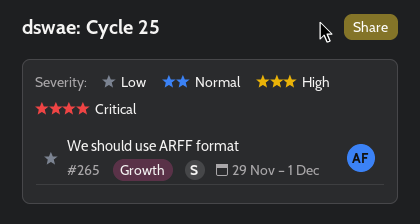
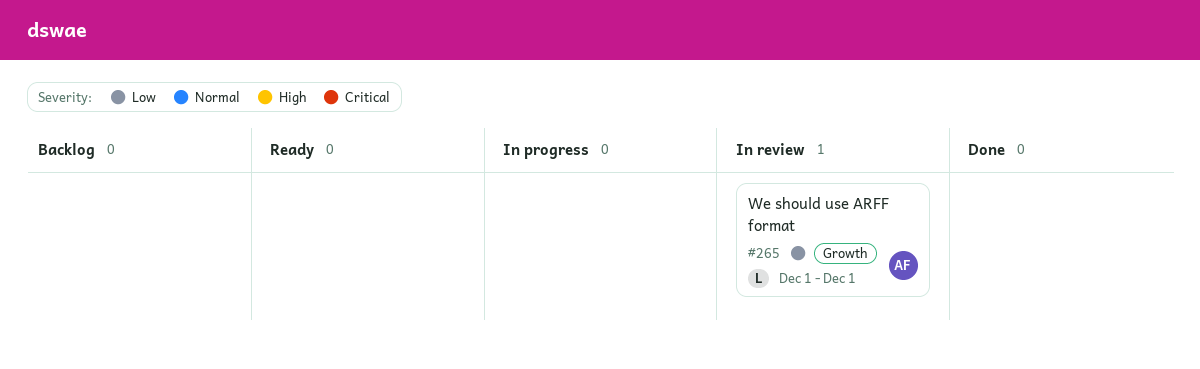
#265, estimate: S -> L
#265, start: Nov 29 -> Dec 1

